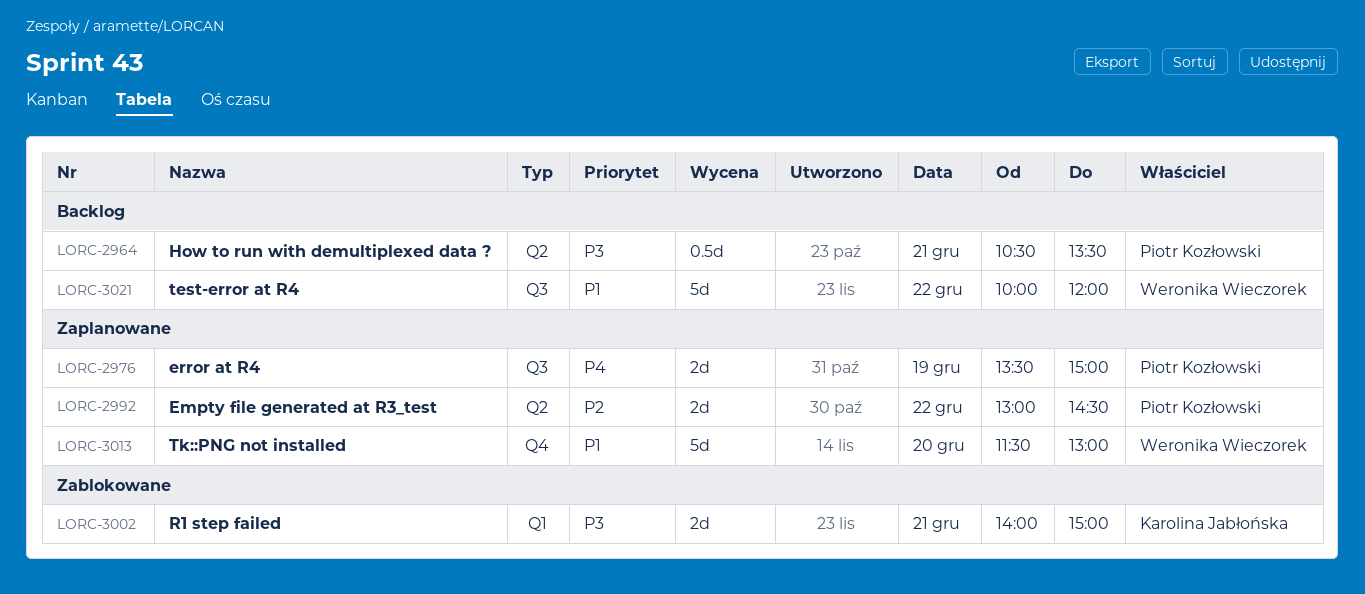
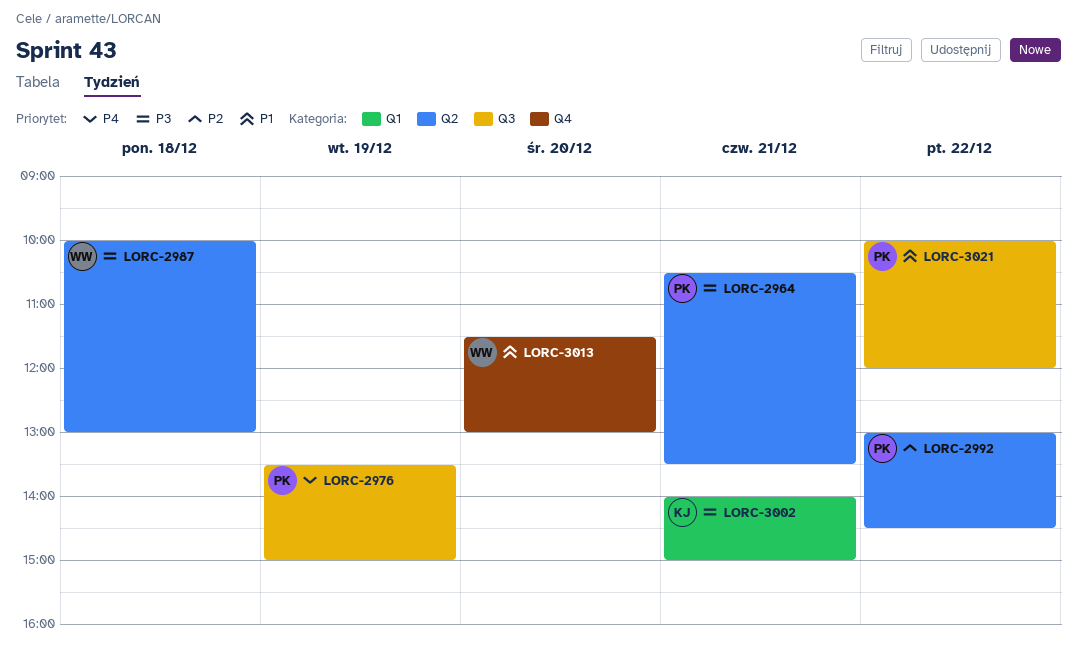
LORC-2987: none -> present
LORC-3021, owner: Weronika Wieczorek -> Piotr Kozłowski

